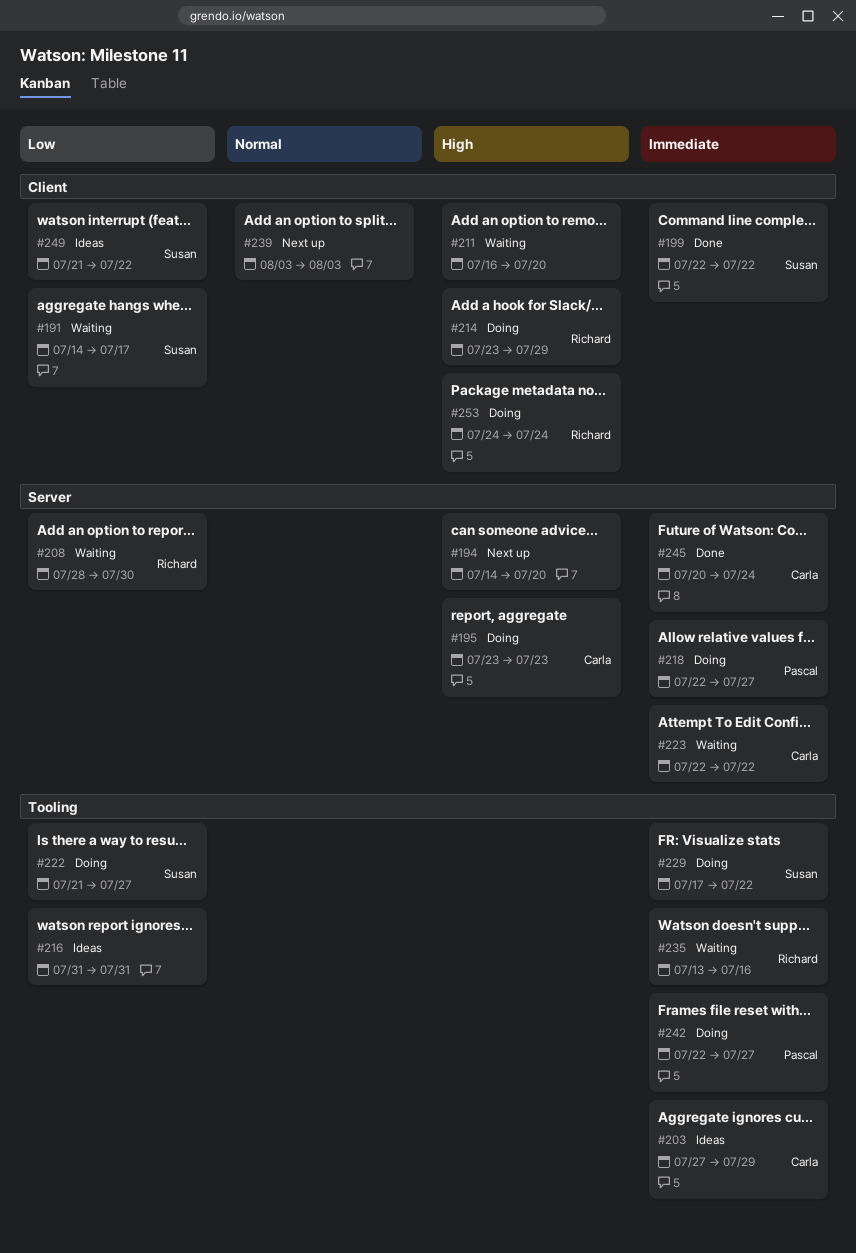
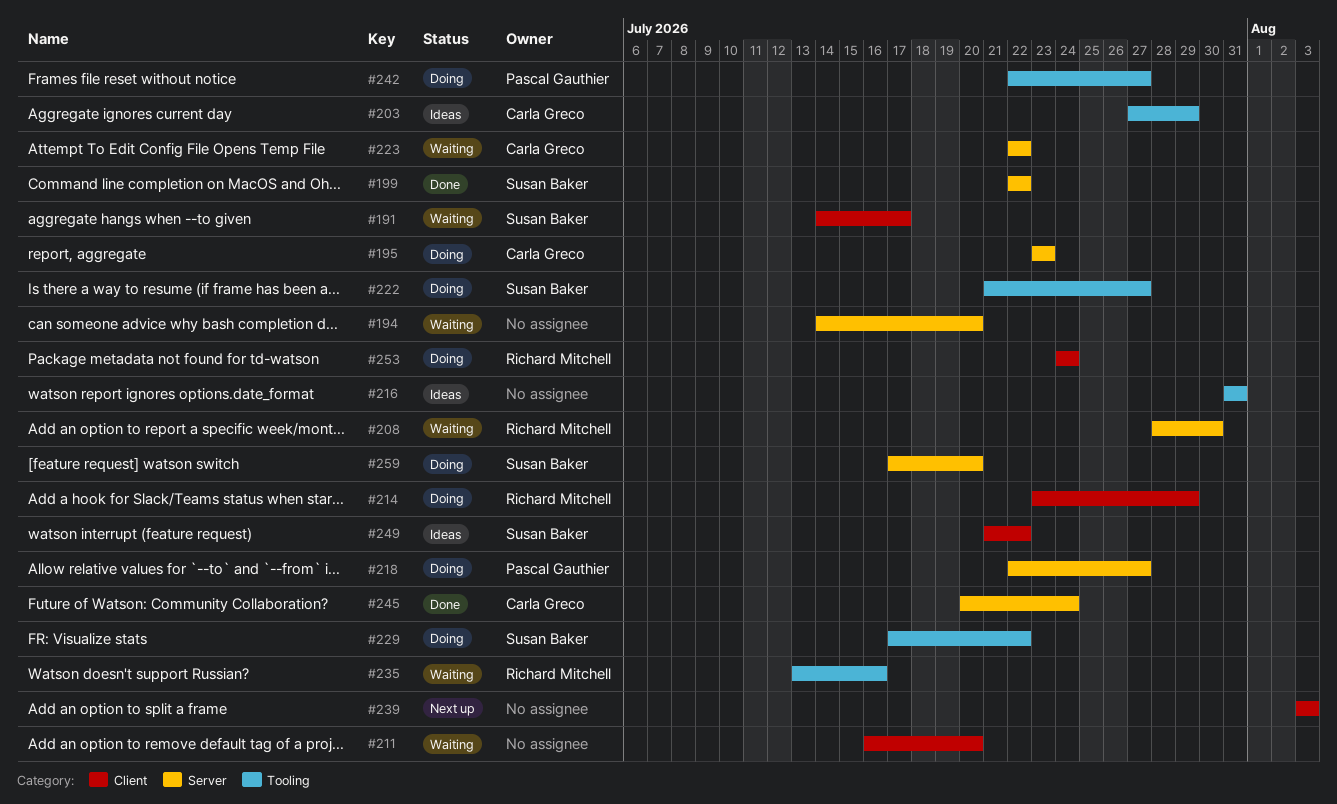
#194, status: Next up -> Waiting
#199, label: Client -> Server
#259: none -> present

